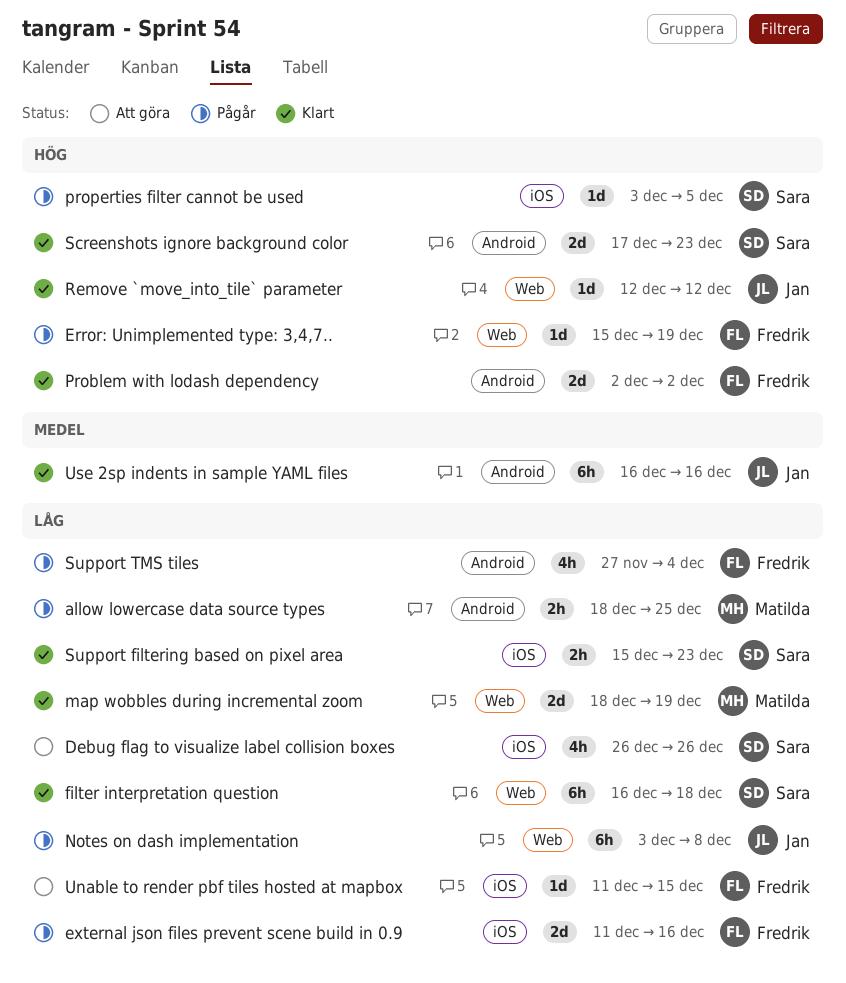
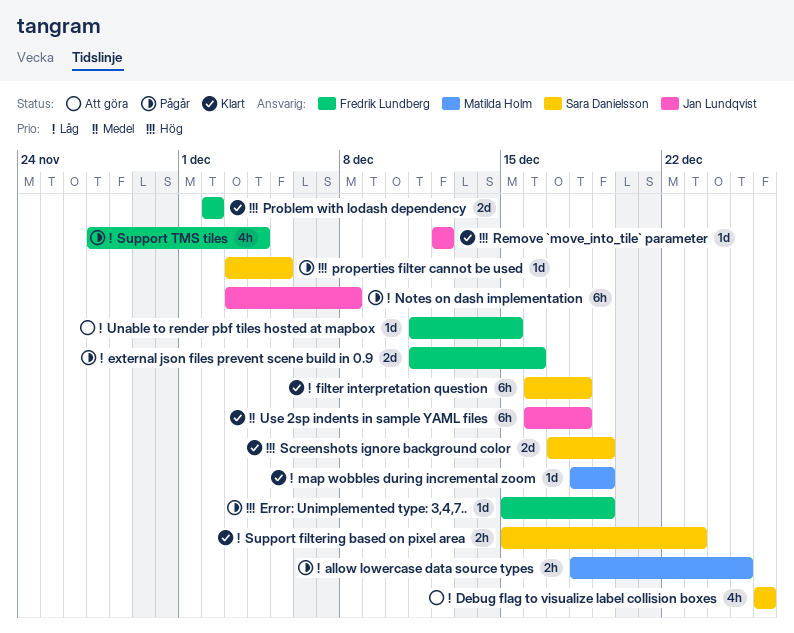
map wobbles during incremental zoom, estimate: 2d -> 1d
Screenshots ignore background color, due: Dec 23 -> Dec 19
Use 2sp indents in sample YAML files, due: Dec 16 -> Dec 18

